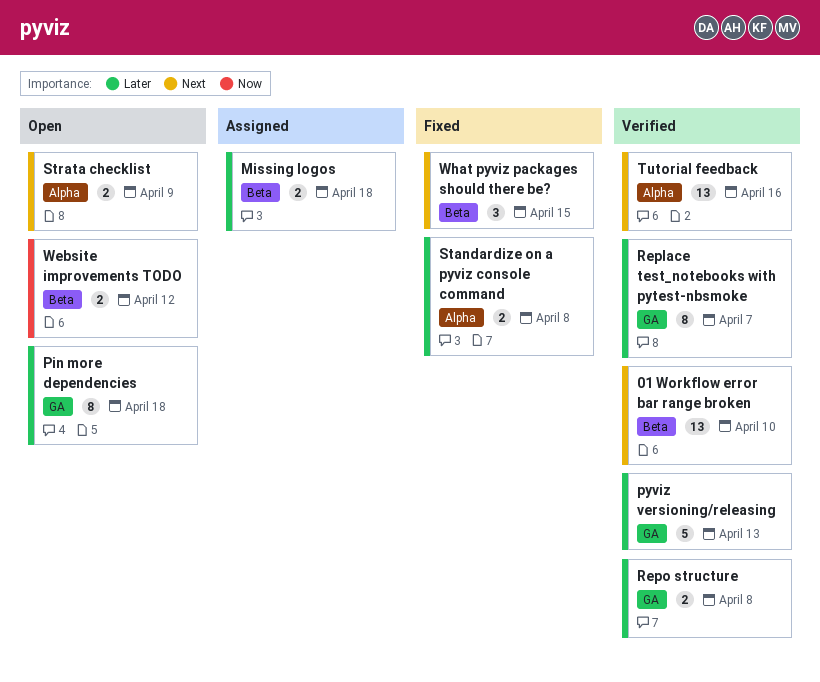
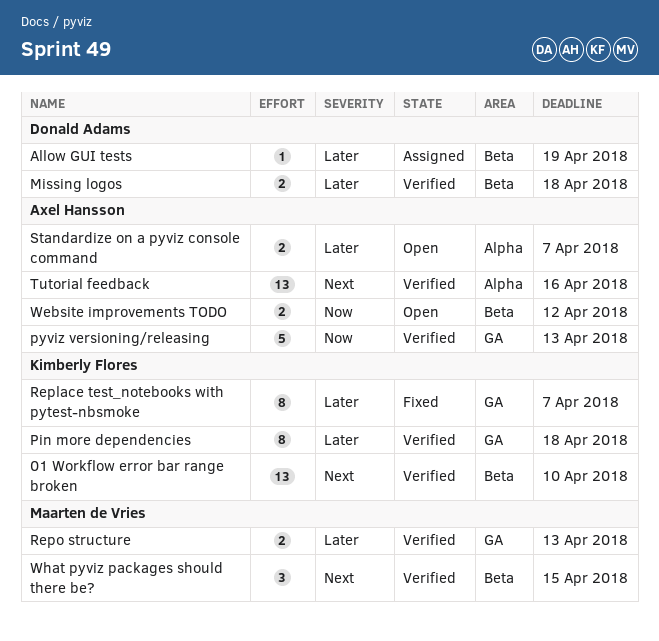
Allow GUI tests: none -> present
Missing logos, status: Assigned -> Verified
Pin more dependencies, status: Open -> Verified
pyviz versioning/releasing, priority: Later -> Now
Replace test_notebooks with pytest-nbsmoke, status: Verified -> Fixed
Repo structure, due: Apr 8 -> Apr 13
Standardize on a pyviz console command, status: Fixed -> Open
Standardize on a pyviz console command, due: Apr 8 -> Apr 7
Strata checklist: present -> none
What pyviz packages should there be?, status: Fixed -> Verified

